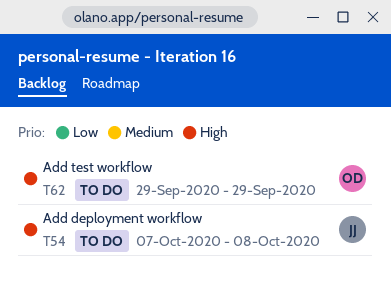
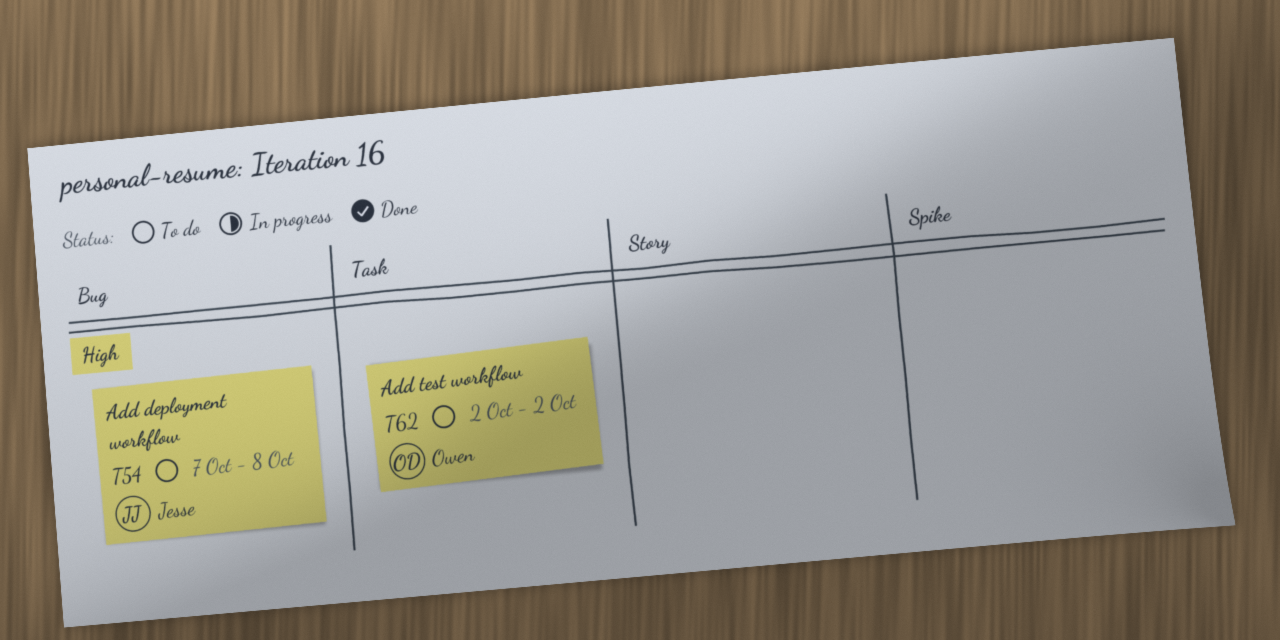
T62, start: Sep 29 -> Oct 2
T62, due: Sep 29 -> Oct 2

